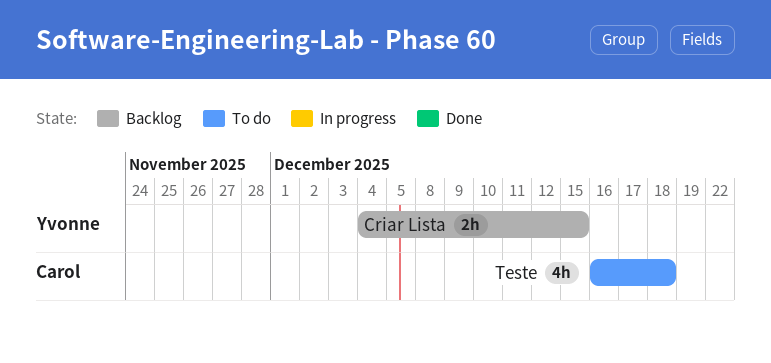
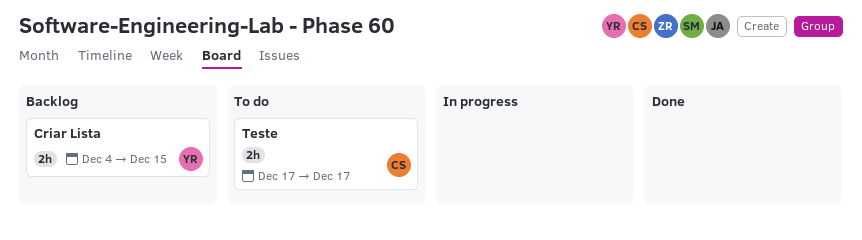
Teste, estimate: 4h -> 2h
Teste, start: Dec 16 -> Dec 17
Teste, due: Dec 18 -> Dec 17

